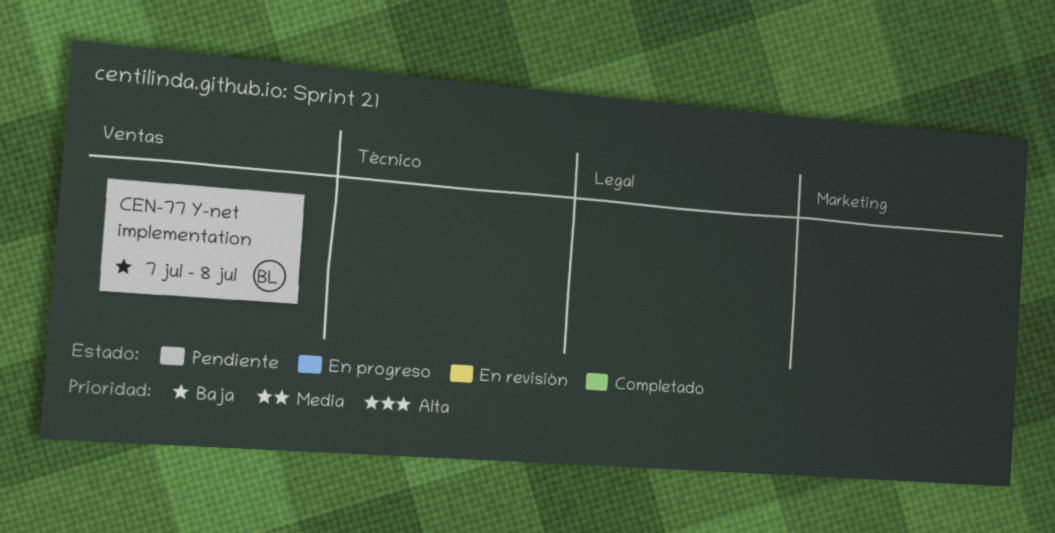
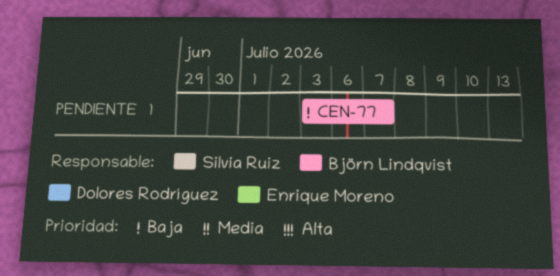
CEN-77, start: Jul 7 -> Jul 3
CEN-77, due: Jul 8 -> Jul 7

